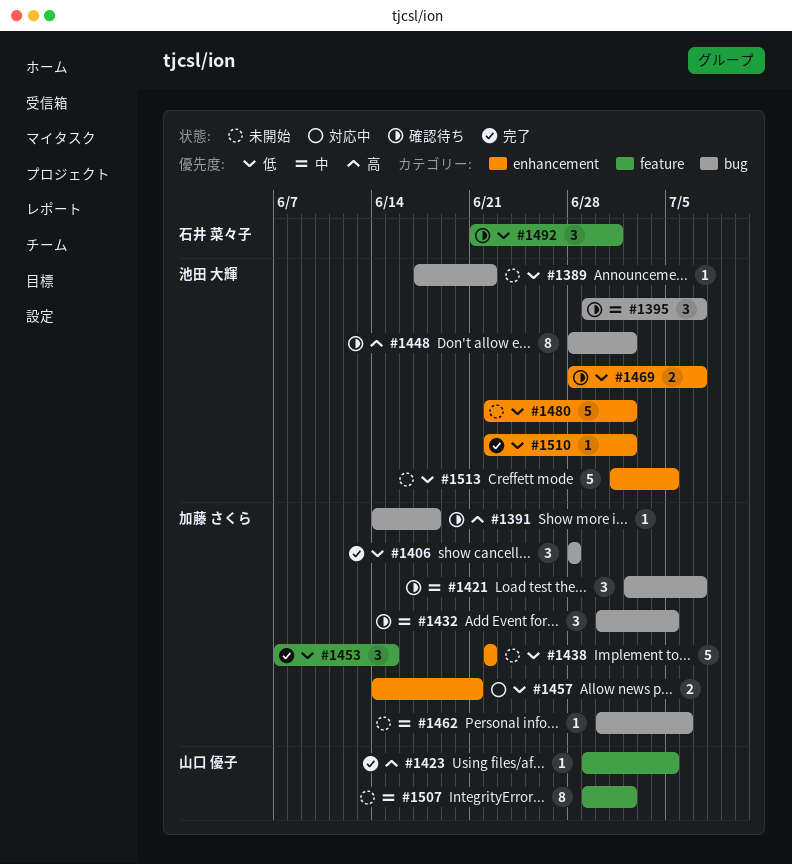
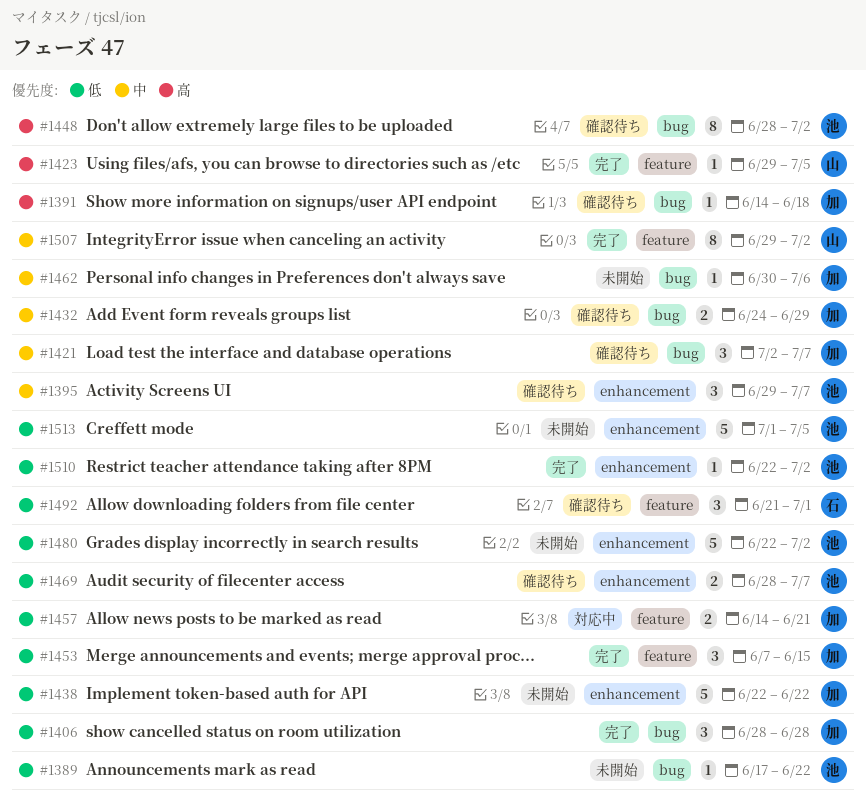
#1395, label: bug -> enhancement
#1432, estimate: 3 -> 2
#1432, start: Jun 30 -> Jun 24
#1432, due: Jul 5 -> Jun 29
#1457, label: enhancement -> feature
#1507, status: 未開始 -> 完了

